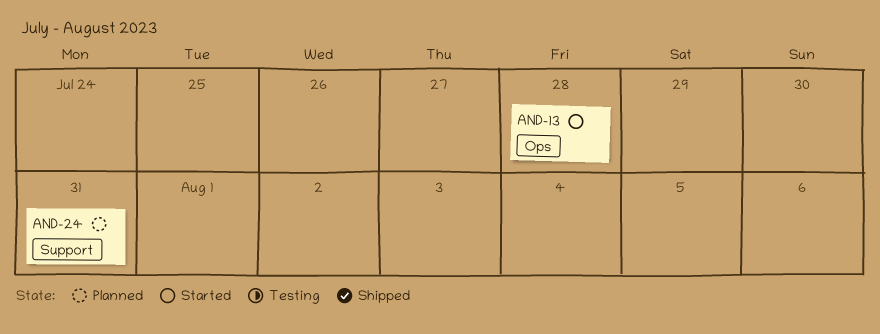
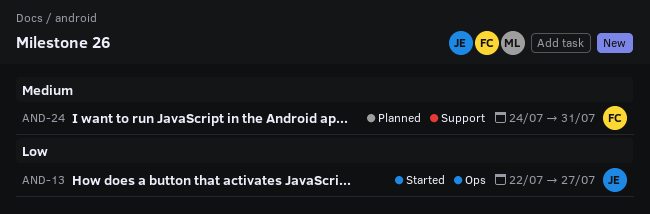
AND-13, due: Jul 28 -> Jul 27

